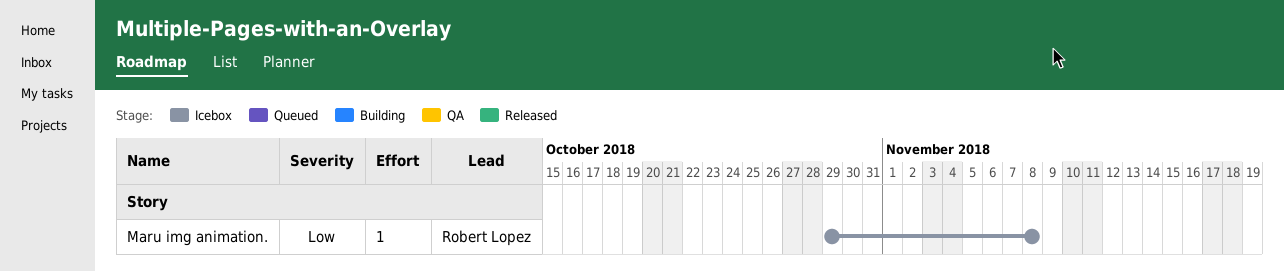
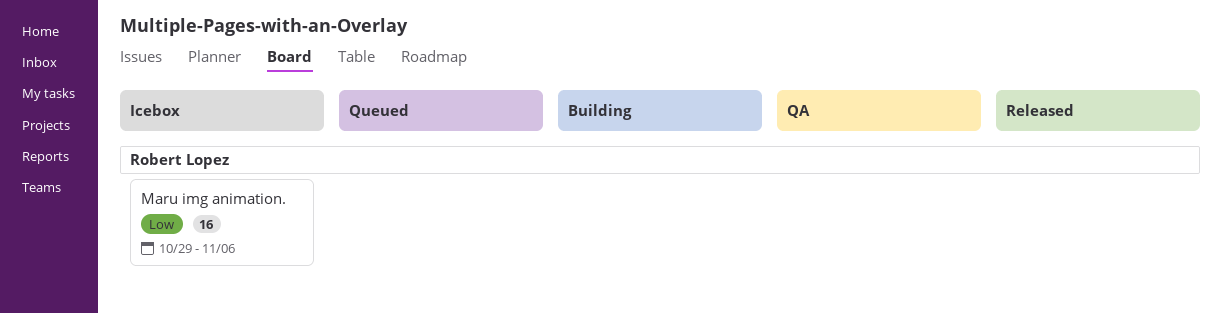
Maru img animation., estimate: 1 -> 16
Maru img animation., due: Nov 8 -> Nov 6

